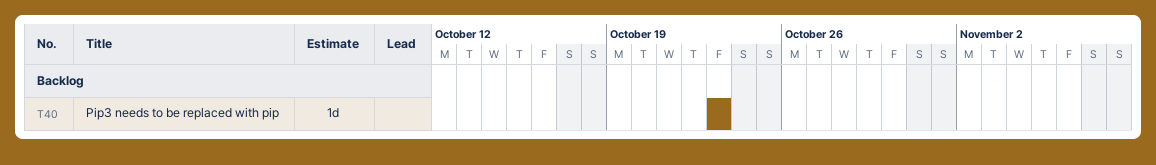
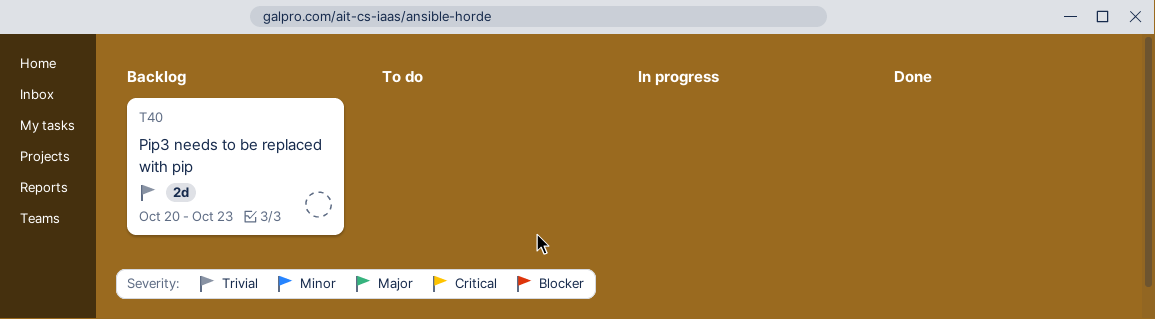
T40, estimate: 1d -> 2d
T40, start: Oct 23 -> Oct 20

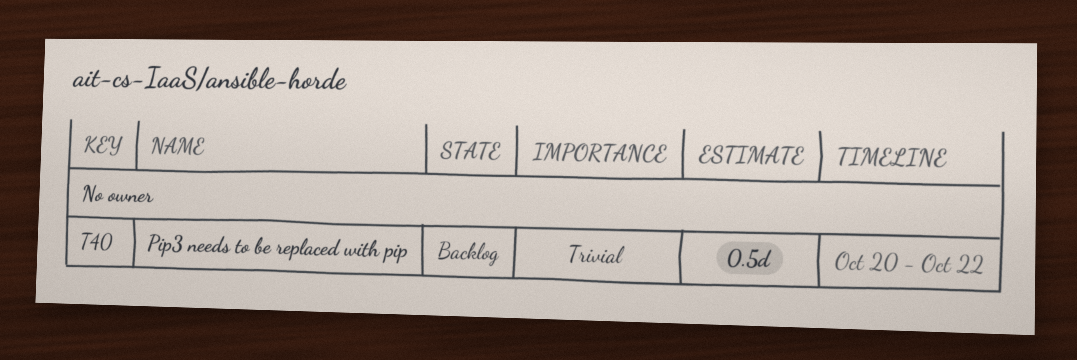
T40, estimate: 2d -> 0.5d
T40, due: Oct 23 -> Oct 22

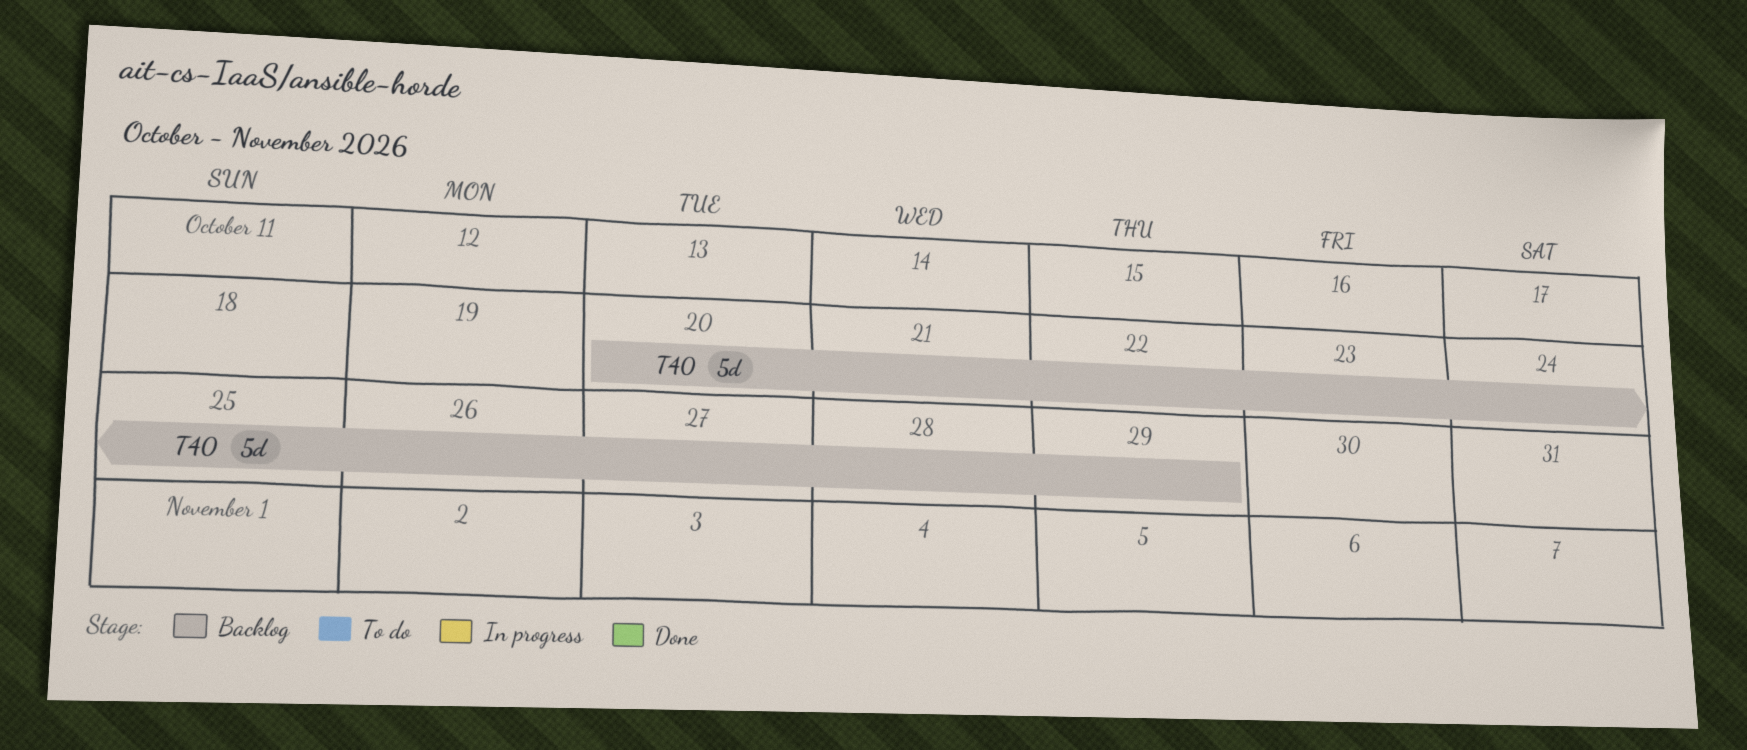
T40, estimate: 0.5d -> 5d
T40, due: Oct 22 -> Oct 29

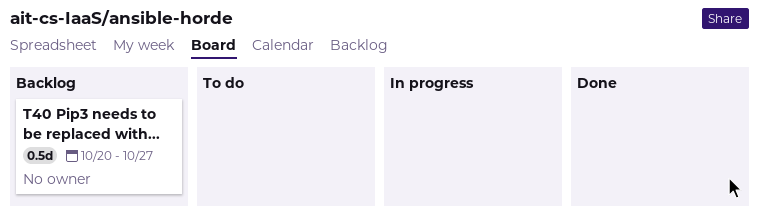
T40, estimate: 5d -> 0.5d
T40, due: Oct 29 -> Oct 27

